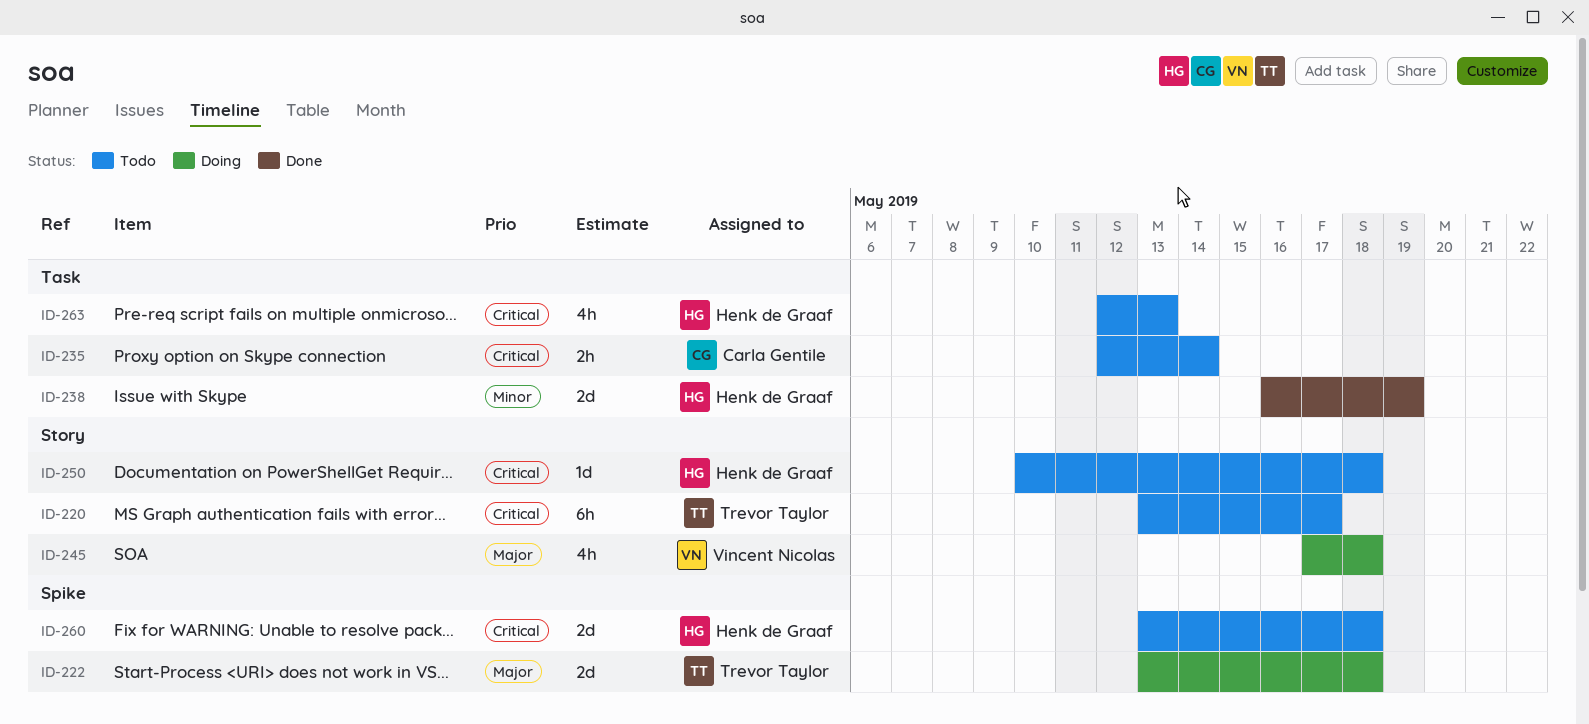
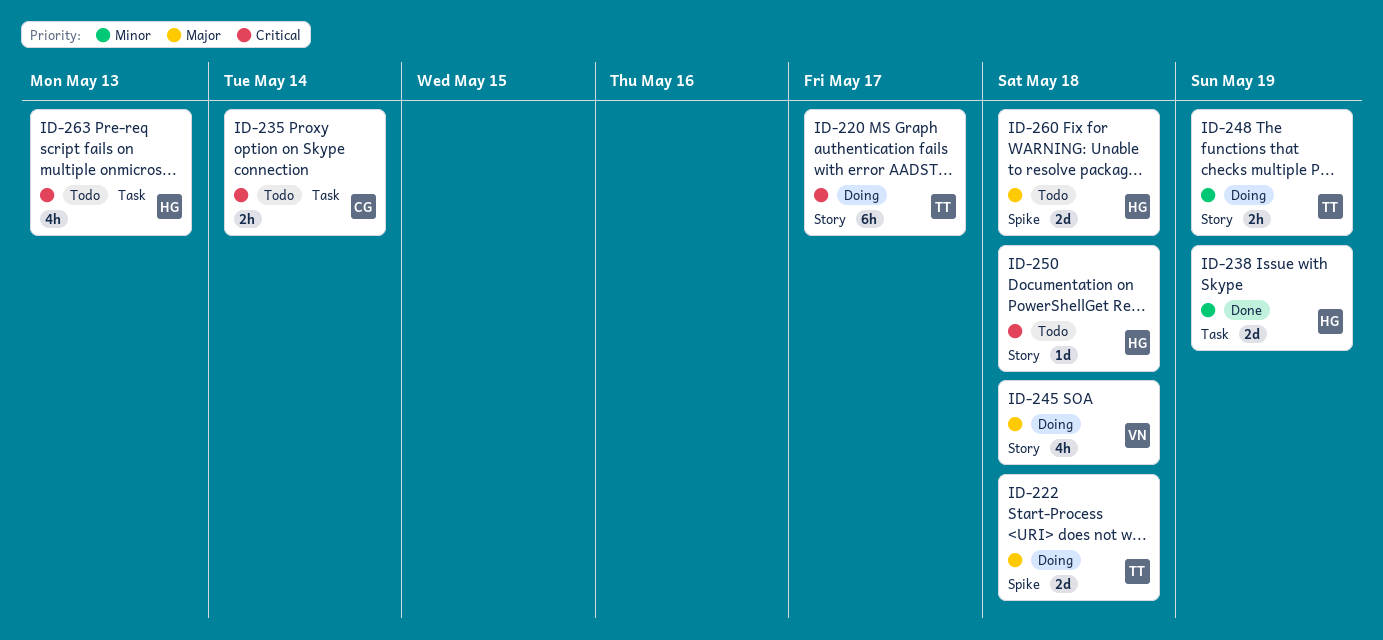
ID-220, status: Todo -> Doing
ID-248: none -> present
ID-260, priority: Critical -> Major

